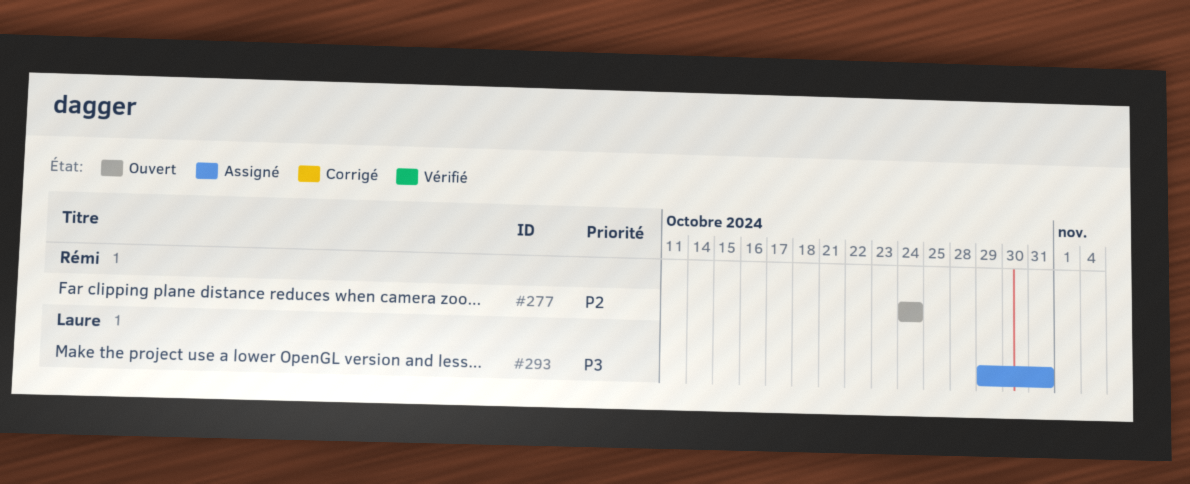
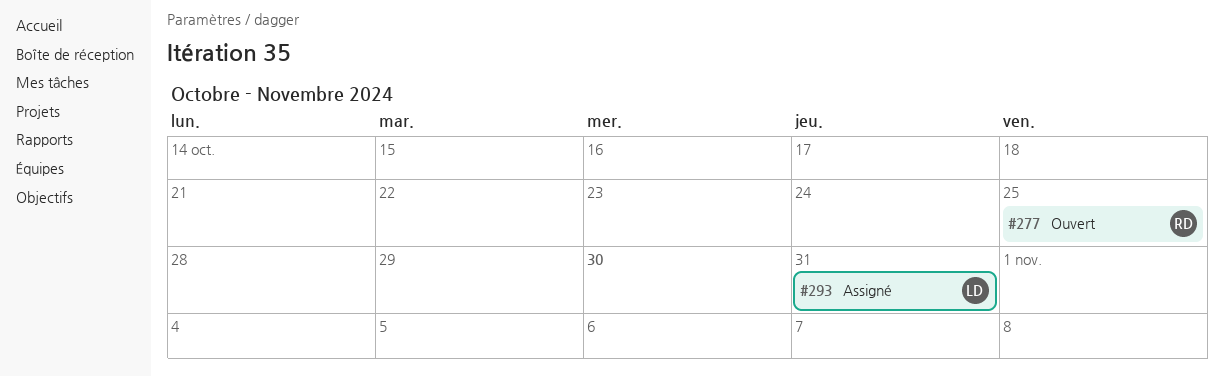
#277, due: Oct 24 -> Oct 25

